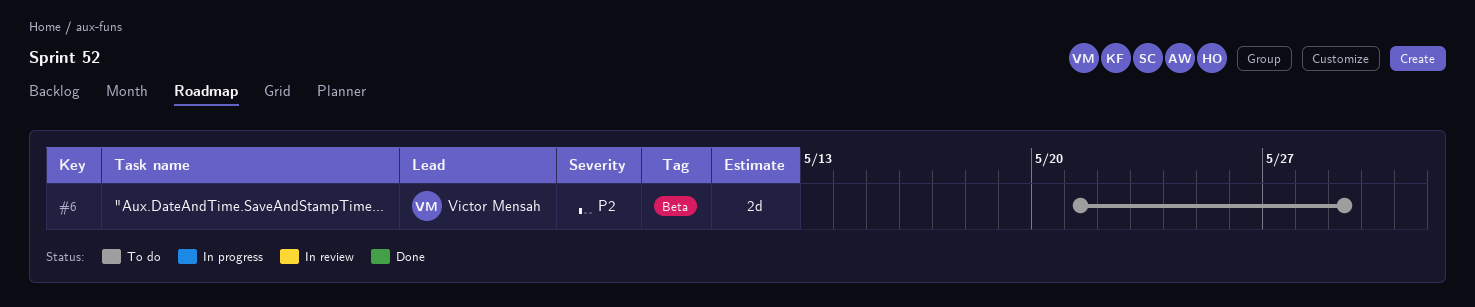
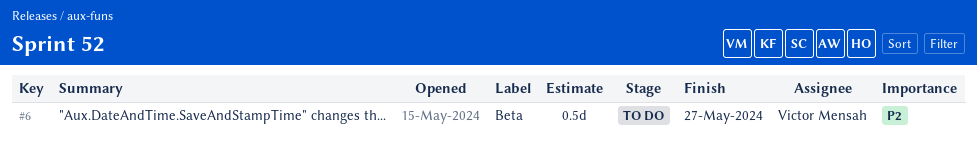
#6, estimate: 2d -> 0.5d
#6, due: May 29 -> May 27

